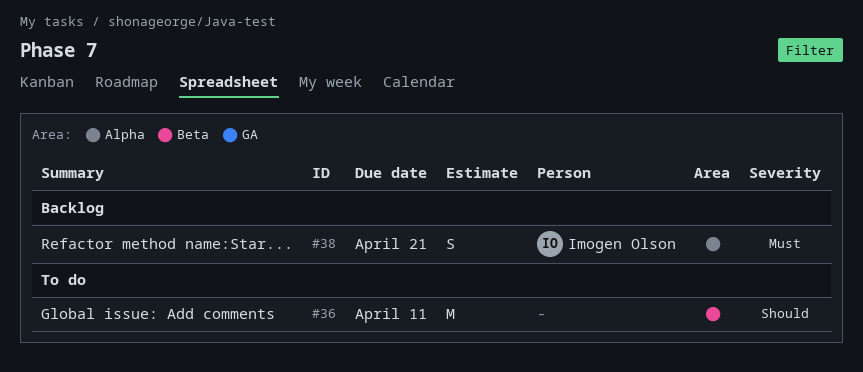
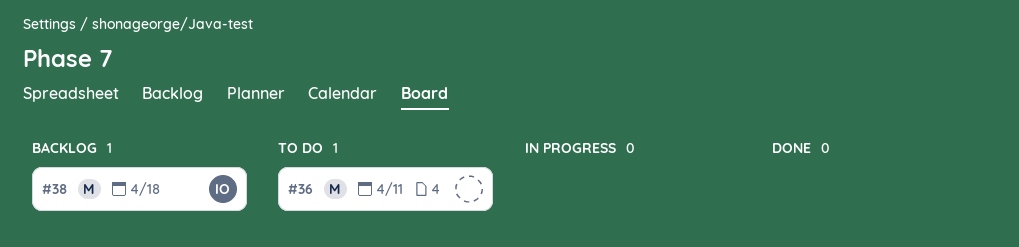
#38, estimate: S -> M
#38, due: Apr 21 -> Apr 18

